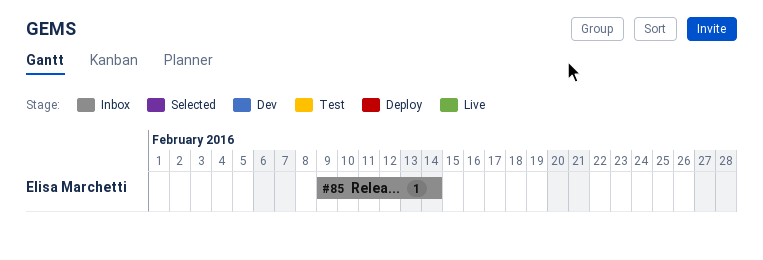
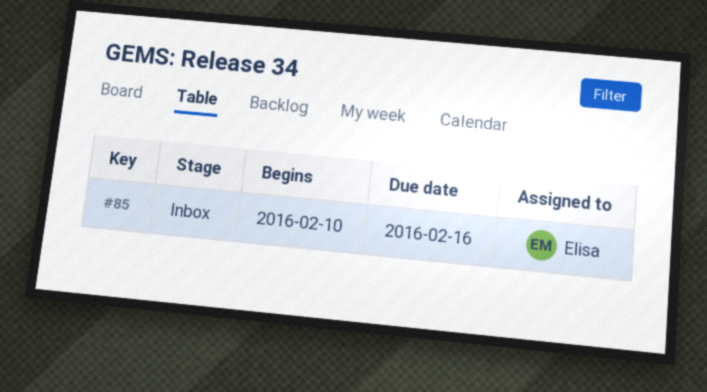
#85, start: Feb 9 -> Feb 10
#85, due: Feb 14 -> Feb 16

